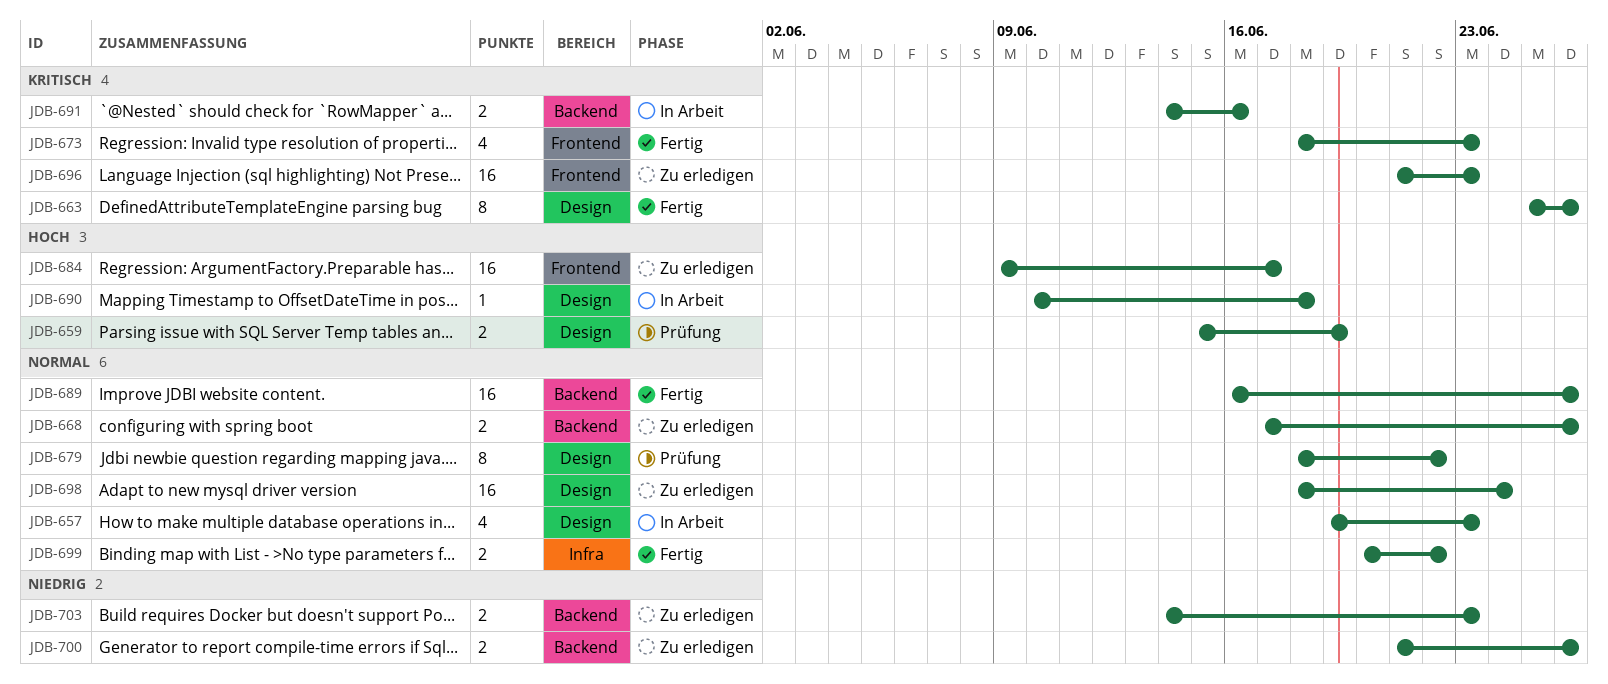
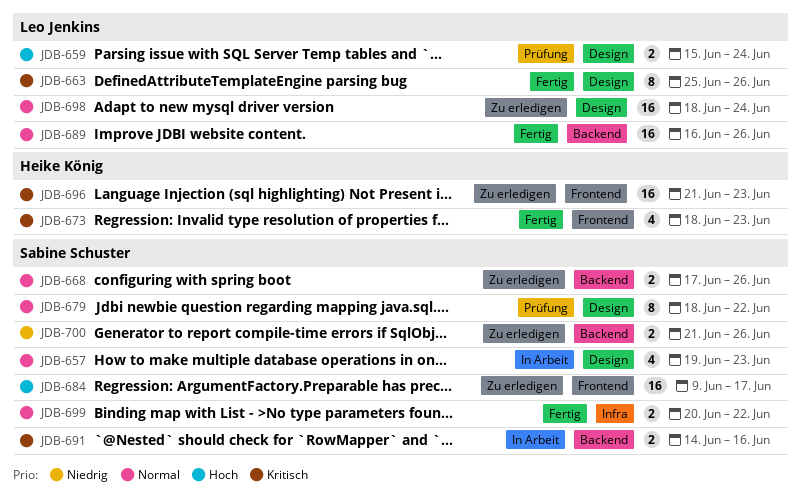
JDB-659, due: Jun 19 -> Jun 24
JDB-690: present -> none
JDB-703: present -> none

